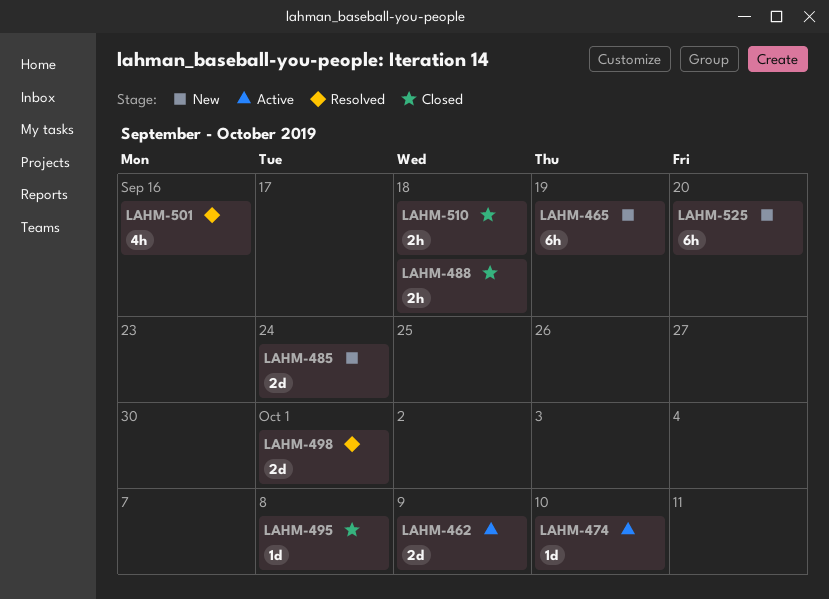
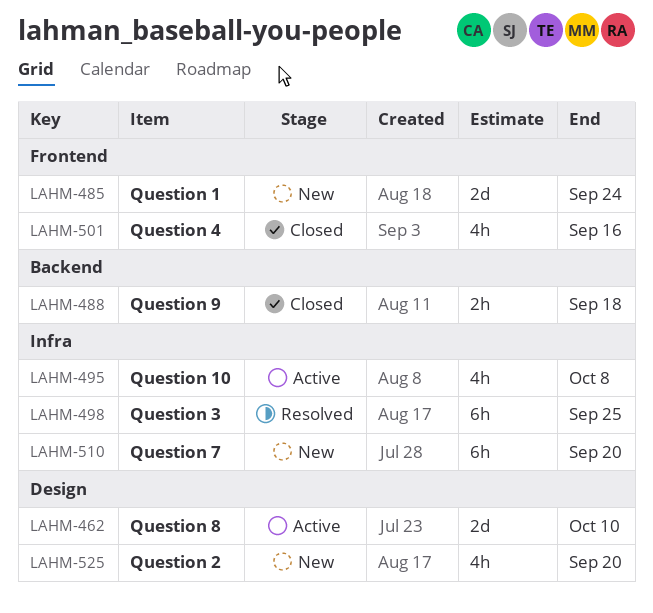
LAHM-462, due: Oct 9 -> Oct 10
LAHM-465: present -> none
LAHM-474: present -> none
LAHM-495, status: Closed -> Active
LAHM-495, estimate: 1d -> 4h
LAHM-498, estimate: 2d -> 6h
LAHM-498, due: Oct 1 -> Sep 25
LAHM-501, status: Resolved -> Closed
LAHM-510, status: Closed -> New
LAHM-510, estimate: 2h -> 6h
LAHM-510, due: Sep 18 -> Sep 20
LAHM-525, estimate: 6h -> 4h

